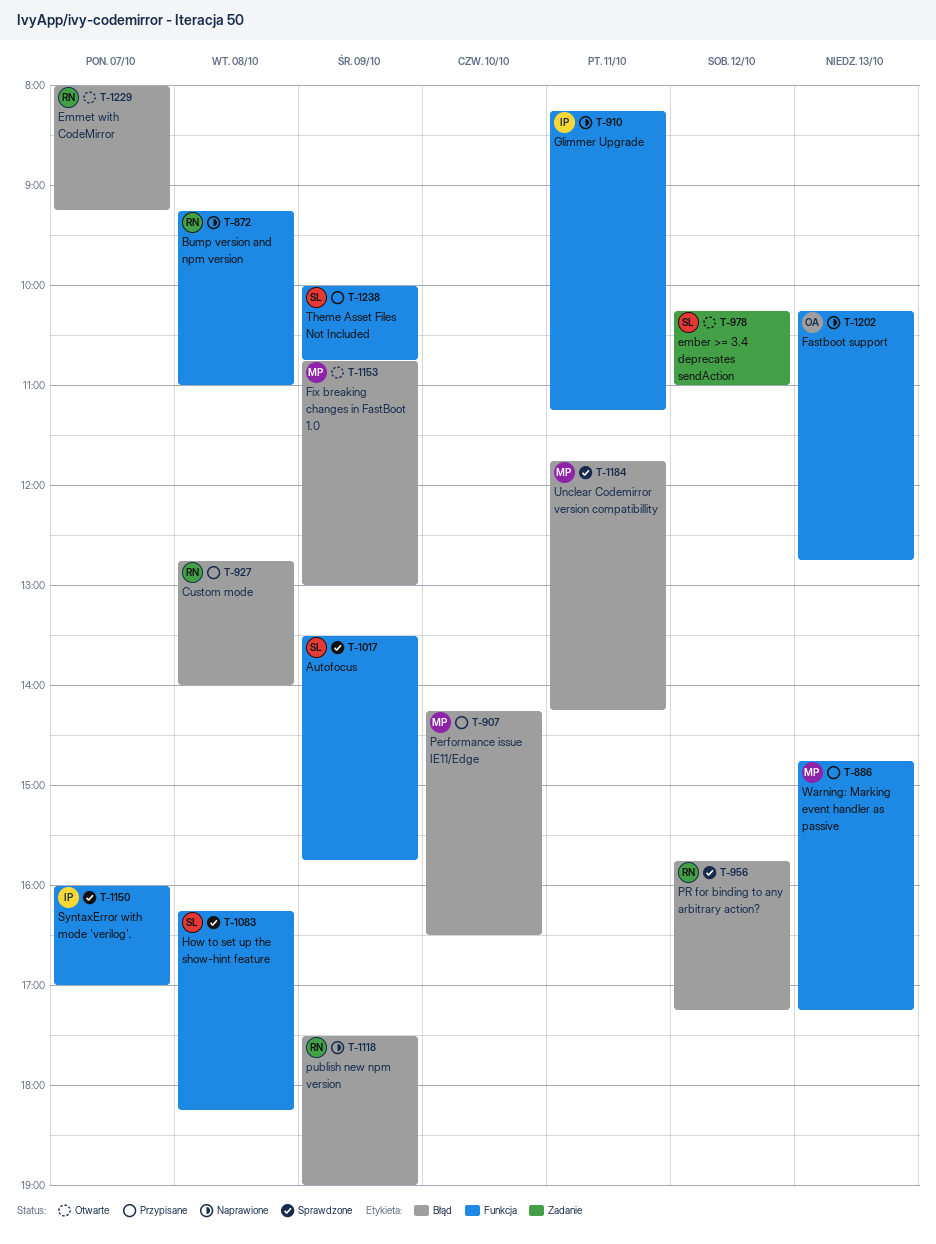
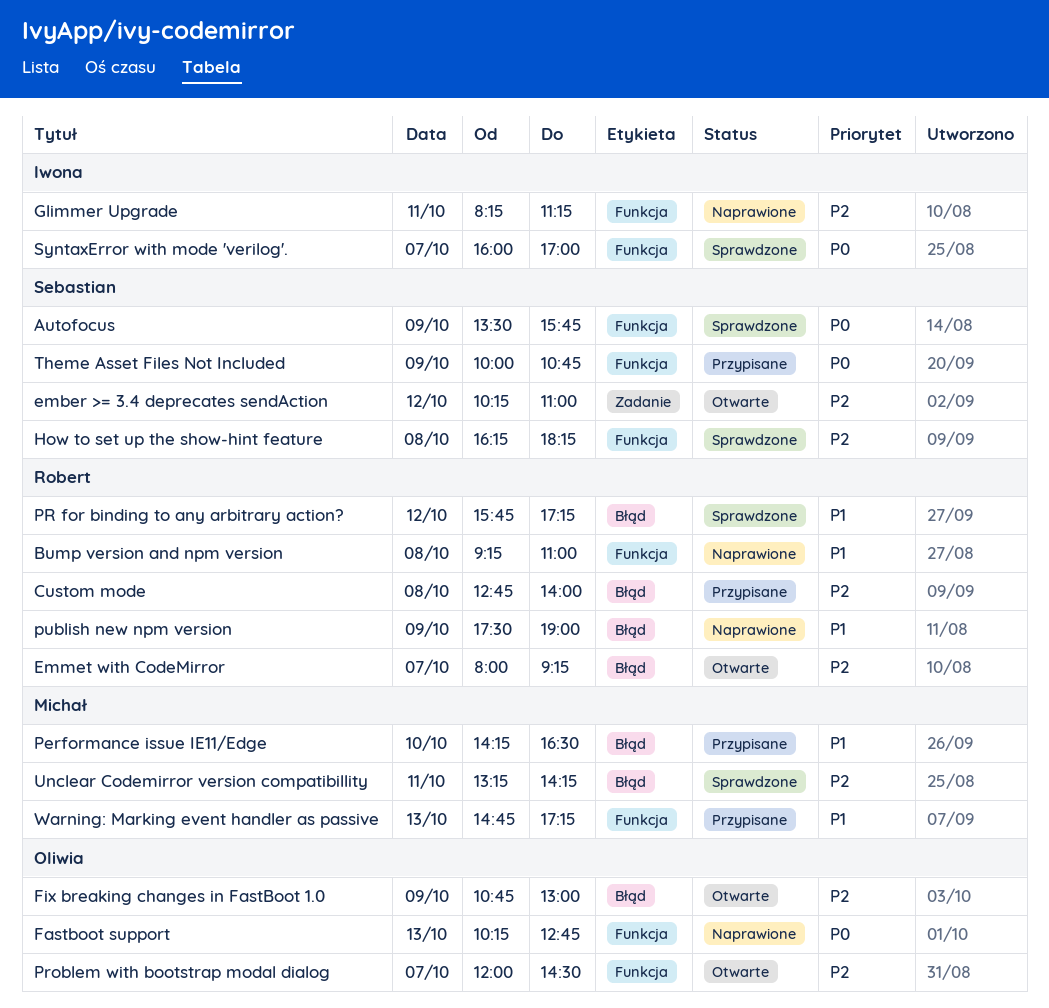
Fix breaking changes in FastBoot 1.0, owner: Michał -> Oliwia
Problem with bootstrap modal dialog: none -> present
Unclear Codemirror version compatibillity, begins: 11:45 -> 13:15

